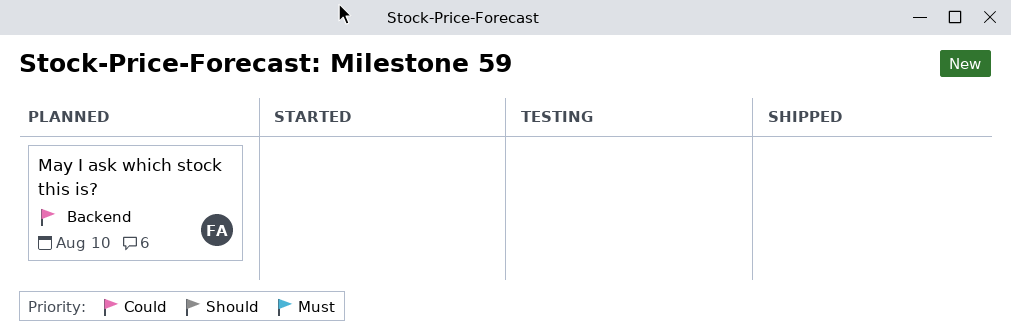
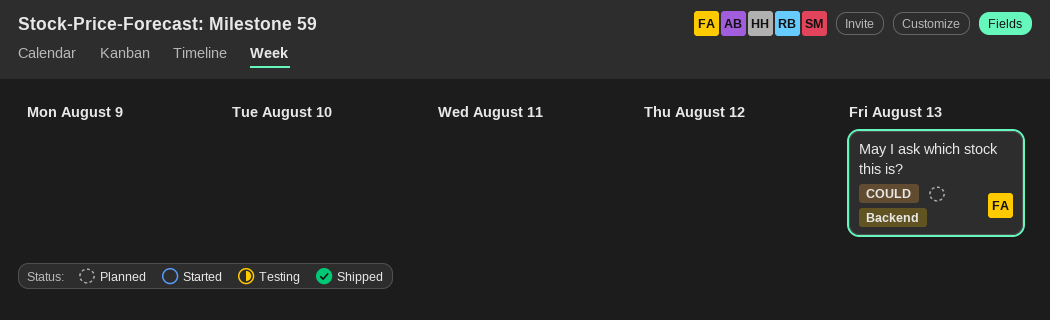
May I ask which stock this is?, due: Aug 10 -> Aug 13

